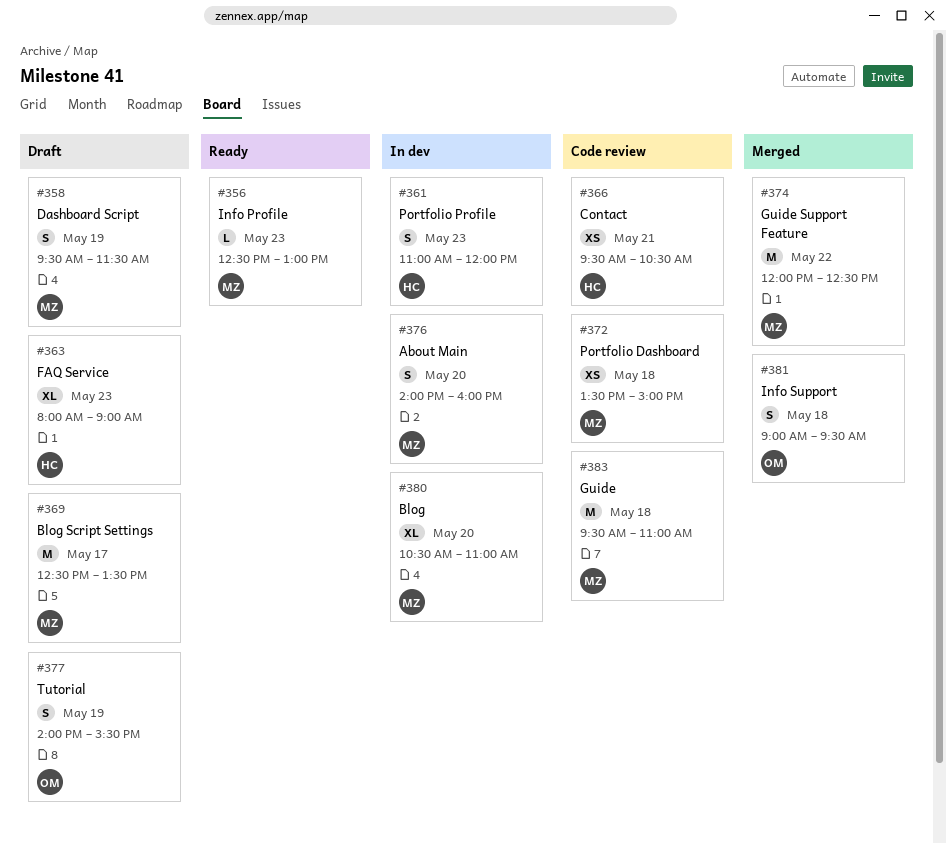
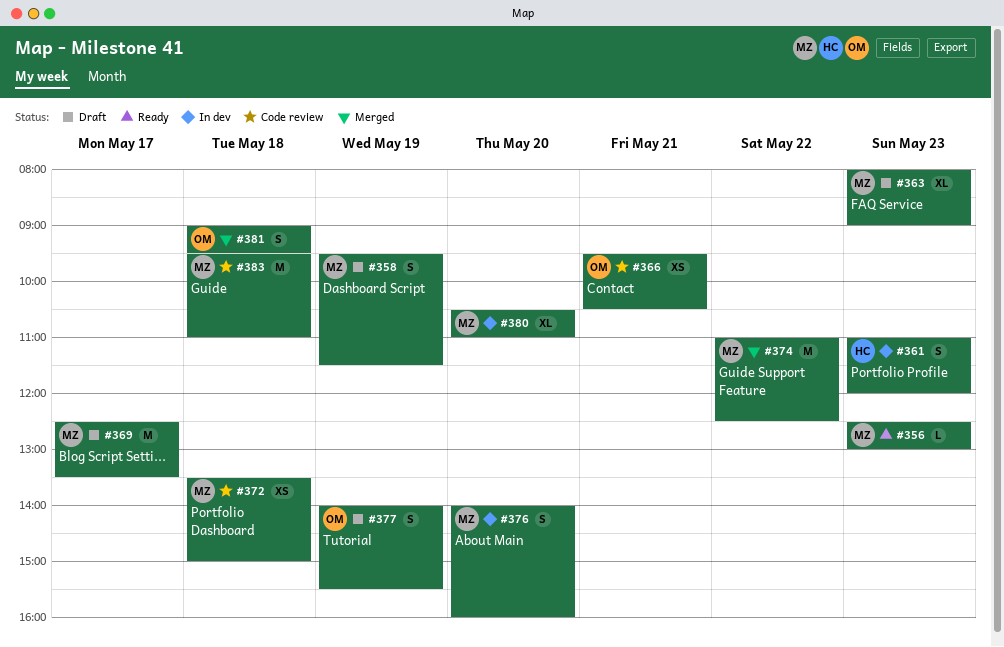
#363, owner: HC -> MZ
#366, owner: HC -> OM
#374, begins: 12:00 -> 11:00

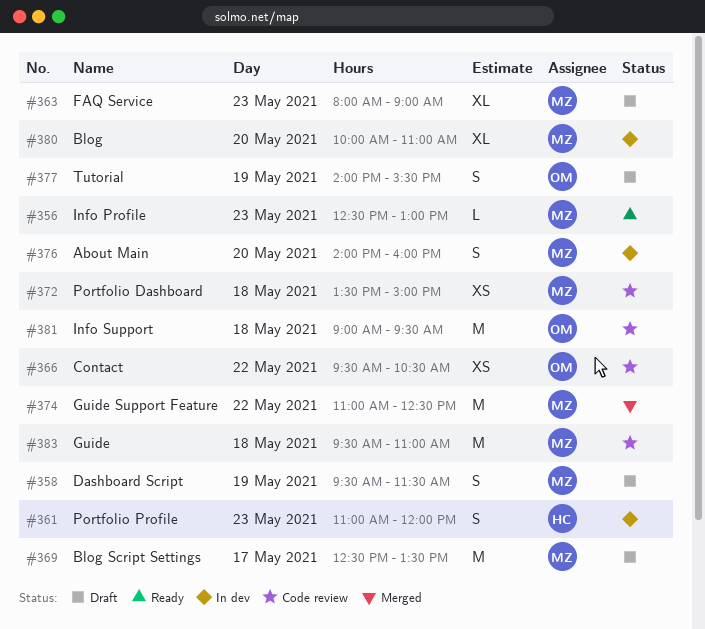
#366, day: May 21 -> May 22
#380, begins: 10:30 -> 10:00
#381, status: Merged -> Code review
#381, estimate: S -> M

